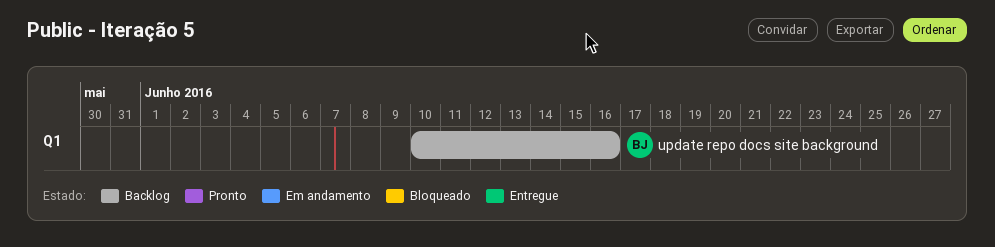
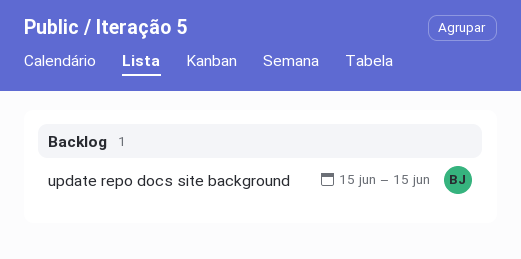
update repo docs site background, start: Jun 10 -> Jun 15
update repo docs site background, due: Jun 16 -> Jun 15

